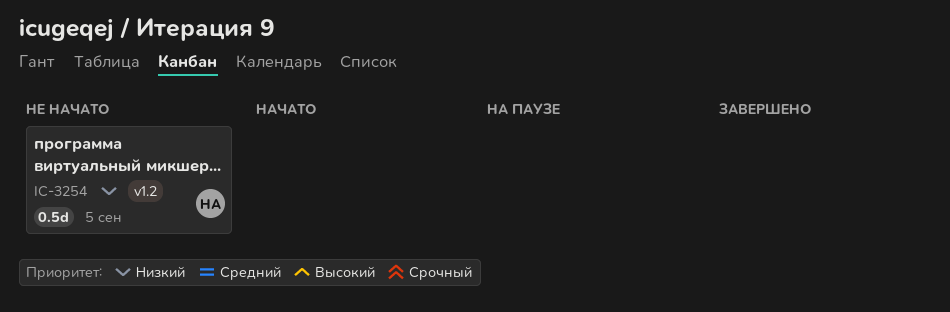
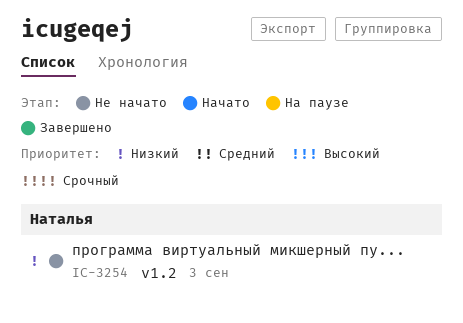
IC-3254, due: Sep 5 -> Sep 3

